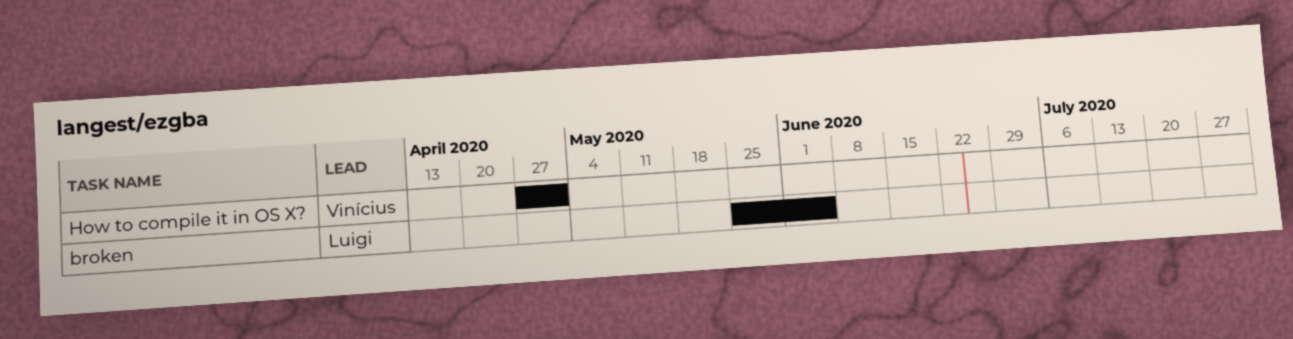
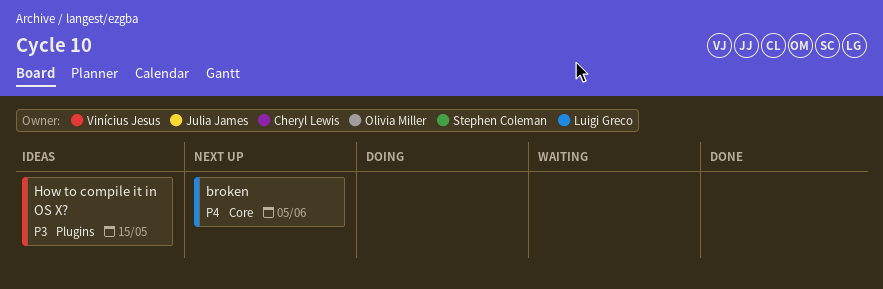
How to compile it in OS X?, due: May 1 -> May 15

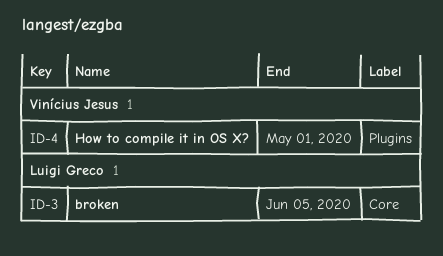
How to compile it in OS X?, due: May 15 -> May 1

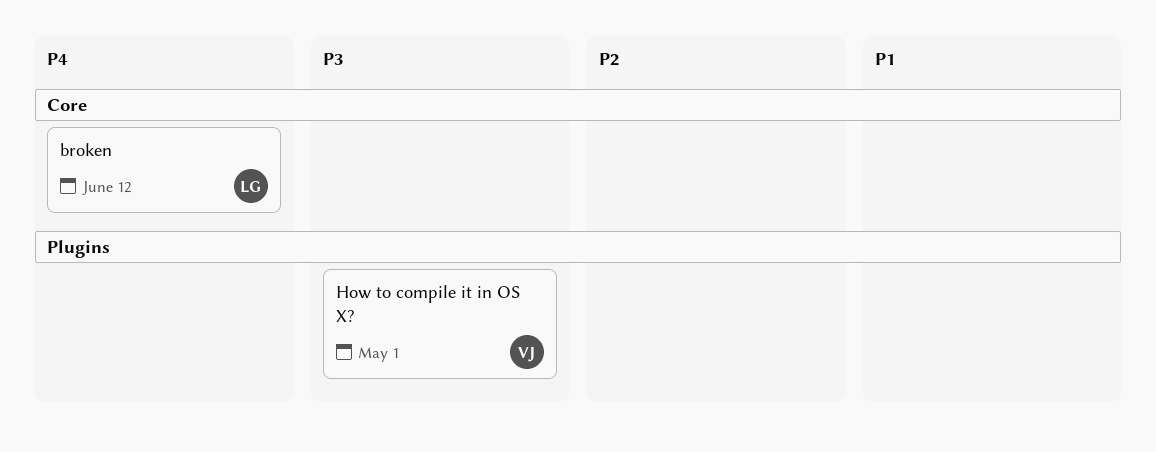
broken, due: Jun 5 -> Jun 12

